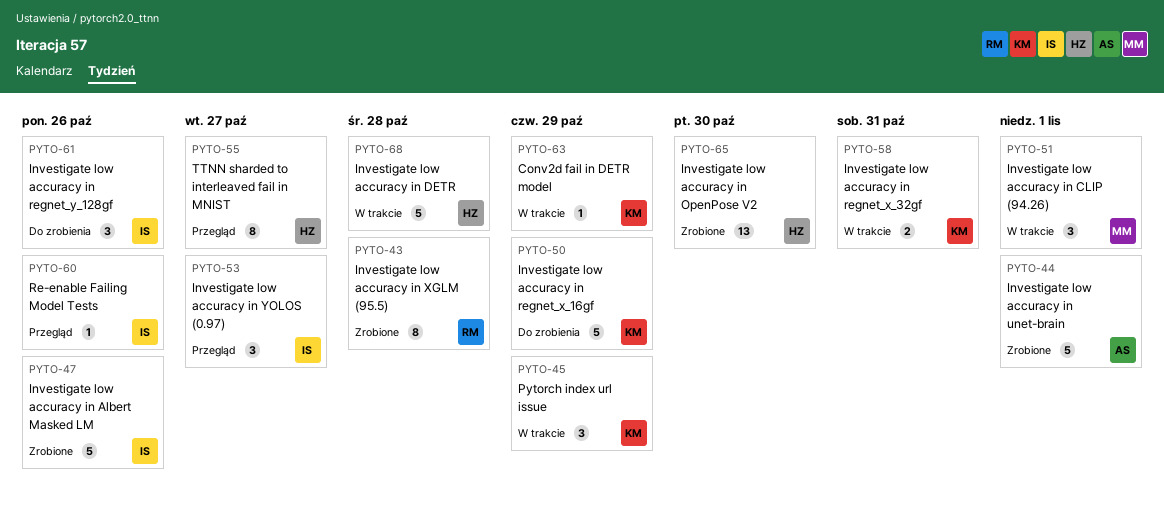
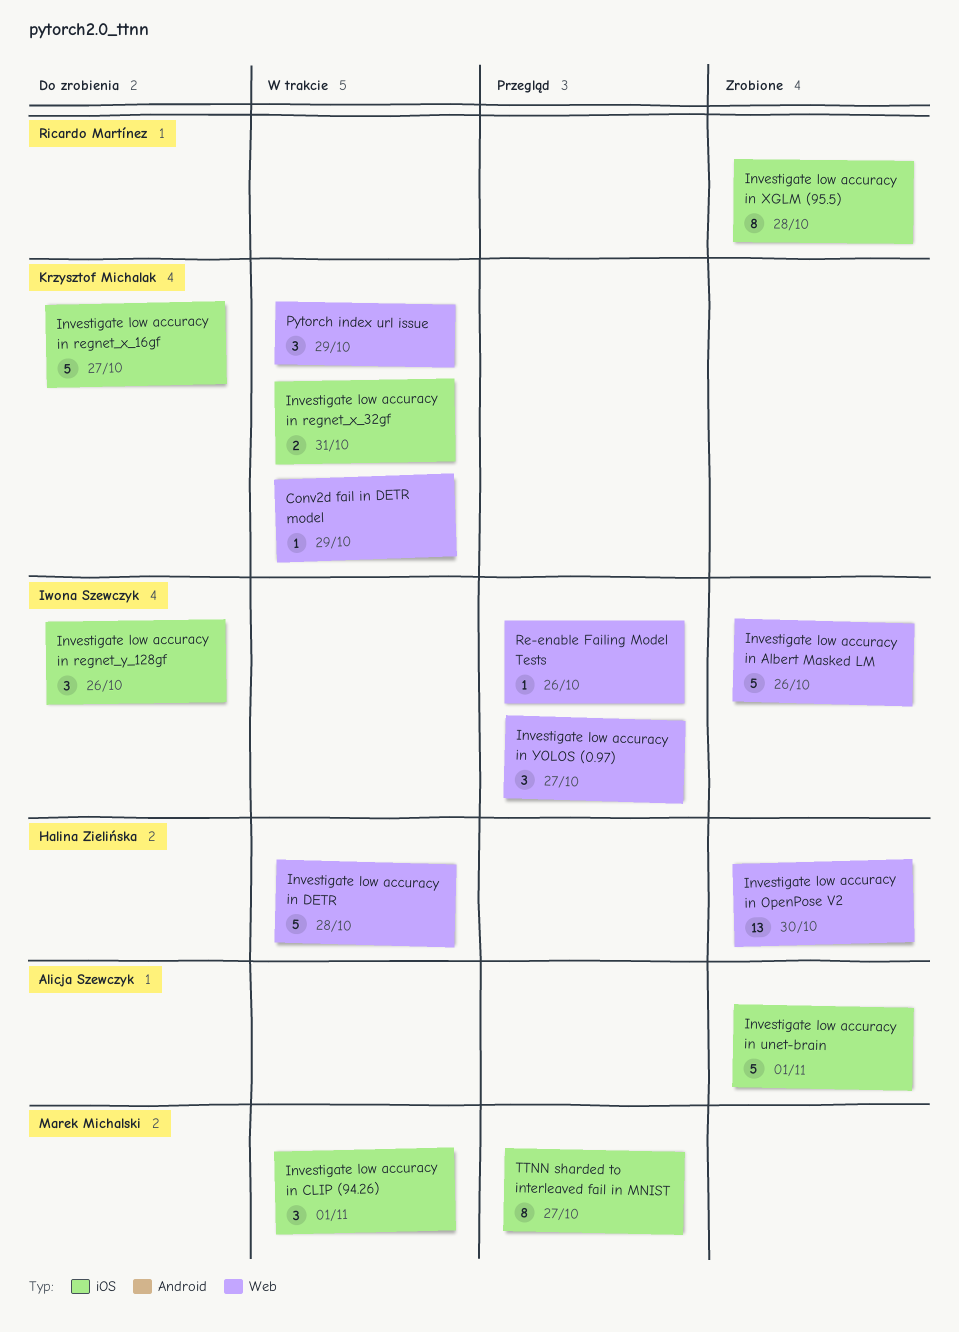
Investigate low accuracy in regnet_x_16gf, due: Oct 29 -> Oct 27
TTNN sharded to interleaved fail in MNIST, owner: Halina Zielińska -> Marek Michalski

